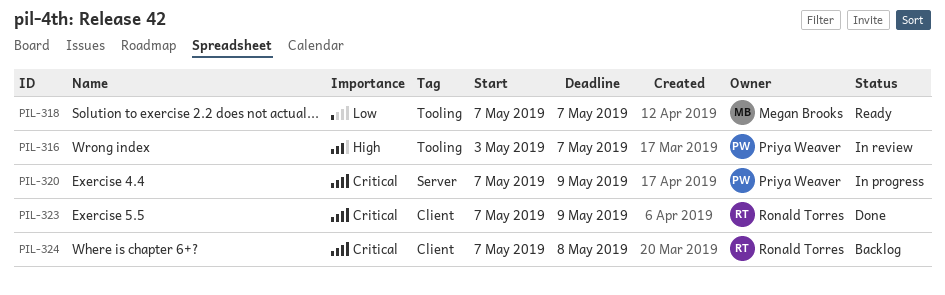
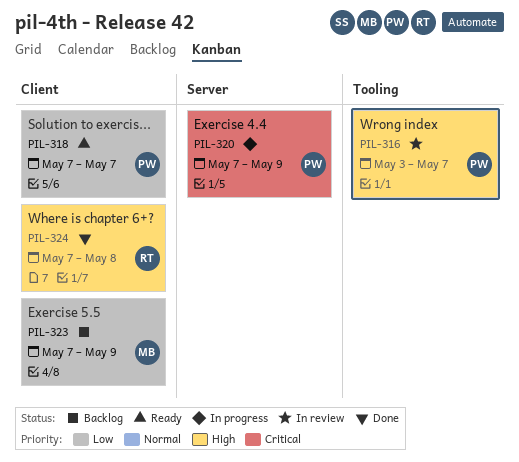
PIL-318, owner: Megan Brooks -> Priya Weaver
PIL-318, label: Tooling -> Client
PIL-323, status: Done -> Backlog
PIL-323, owner: Ronald Torres -> Megan Brooks
PIL-323, priority: Critical -> Low
PIL-324, status: Backlog -> Done
PIL-324, priority: Critical -> High

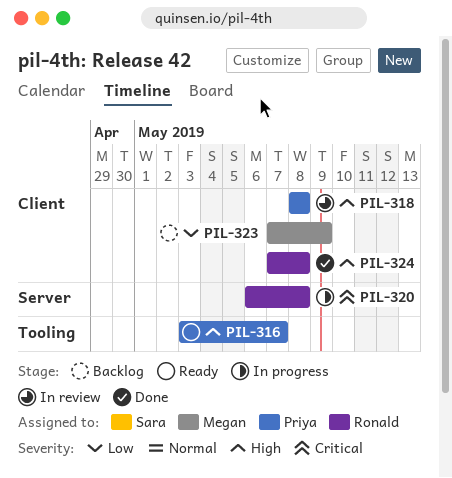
PIL-316, status: In review -> Ready
PIL-318, status: Ready -> In review
PIL-318, priority: Low -> High
PIL-318, start: May 7 -> May 8
PIL-318, due: May 7 -> May 8
PIL-320, owner: Priya -> Ronald
PIL-320, start: May 7 -> May 6
PIL-320, due: May 9 -> May 8

